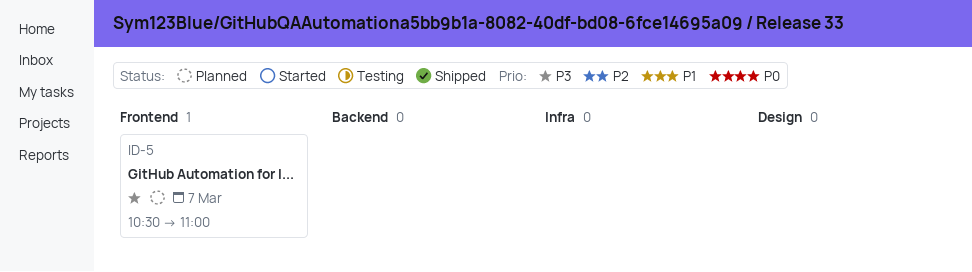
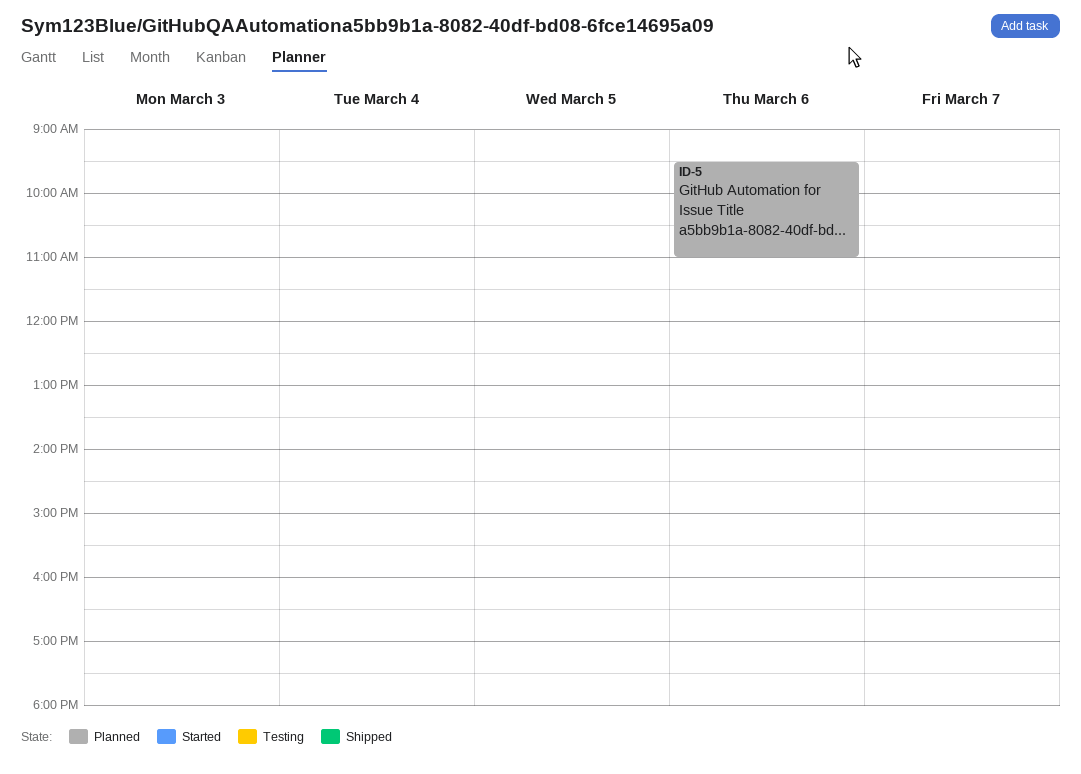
ID-5, day: Mar 7 -> Mar 6
ID-5, begins: 10:30 -> 09:30

